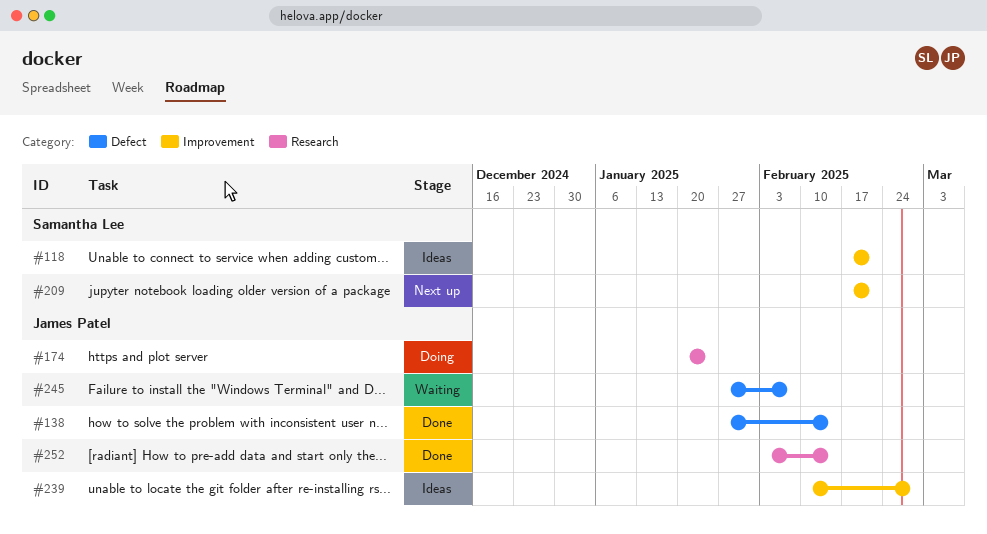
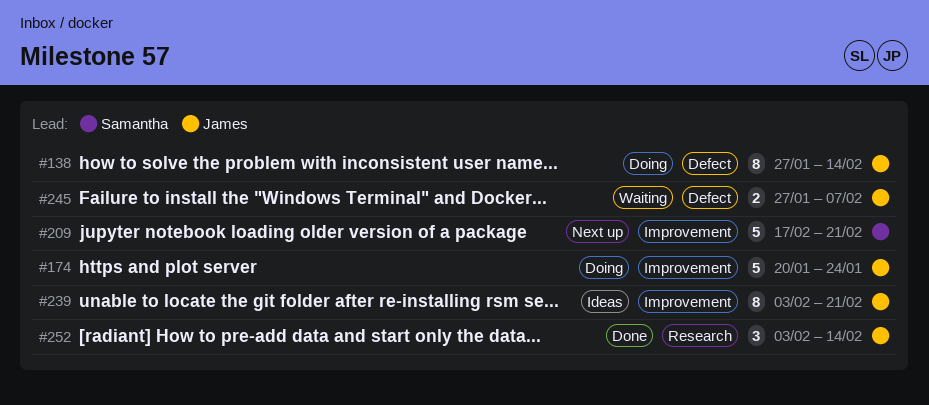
#118: present -> none
#138, status: Done -> Doing
#174, label: Research -> Improvement
#239, start: Feb 10 -> Feb 3
#239, due: Feb 28 -> Feb 21

